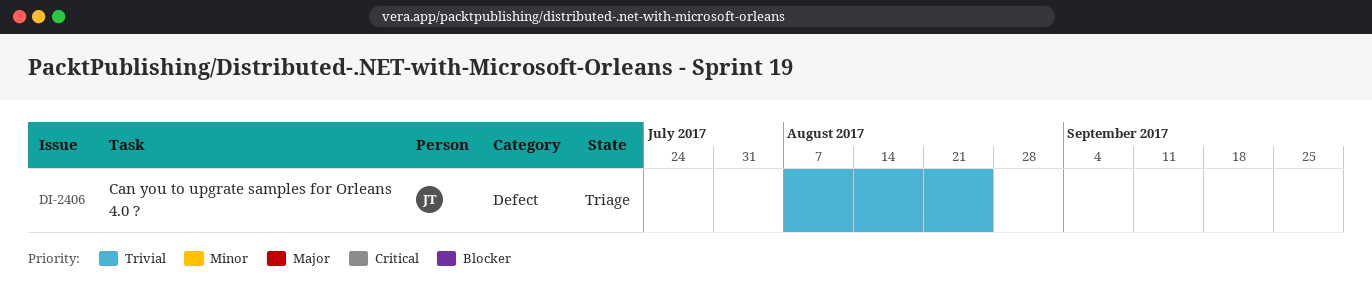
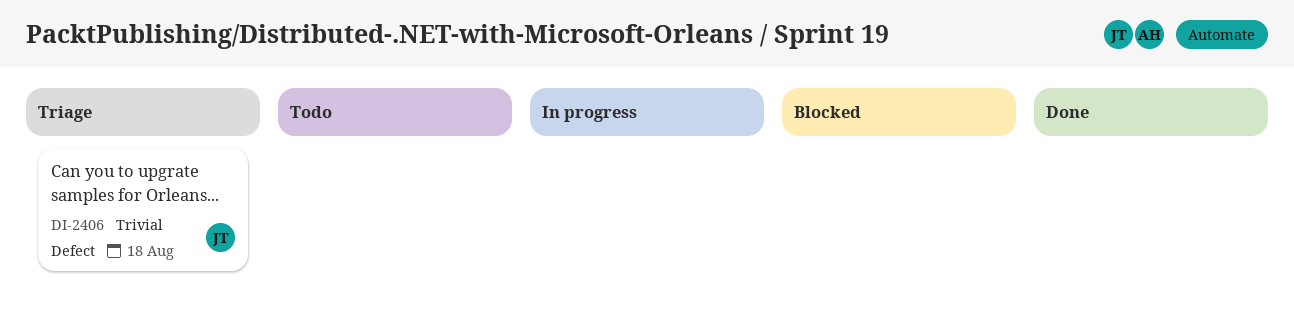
DI-2406, due: Aug 25 -> Aug 18

